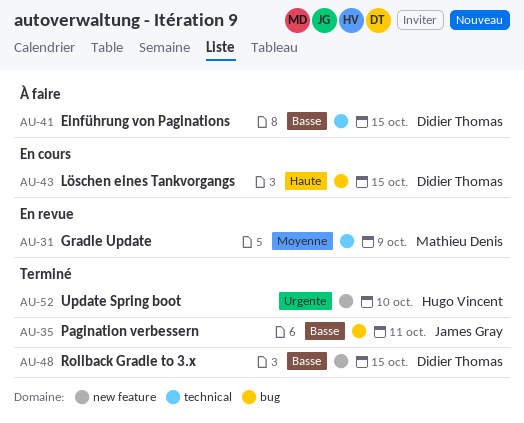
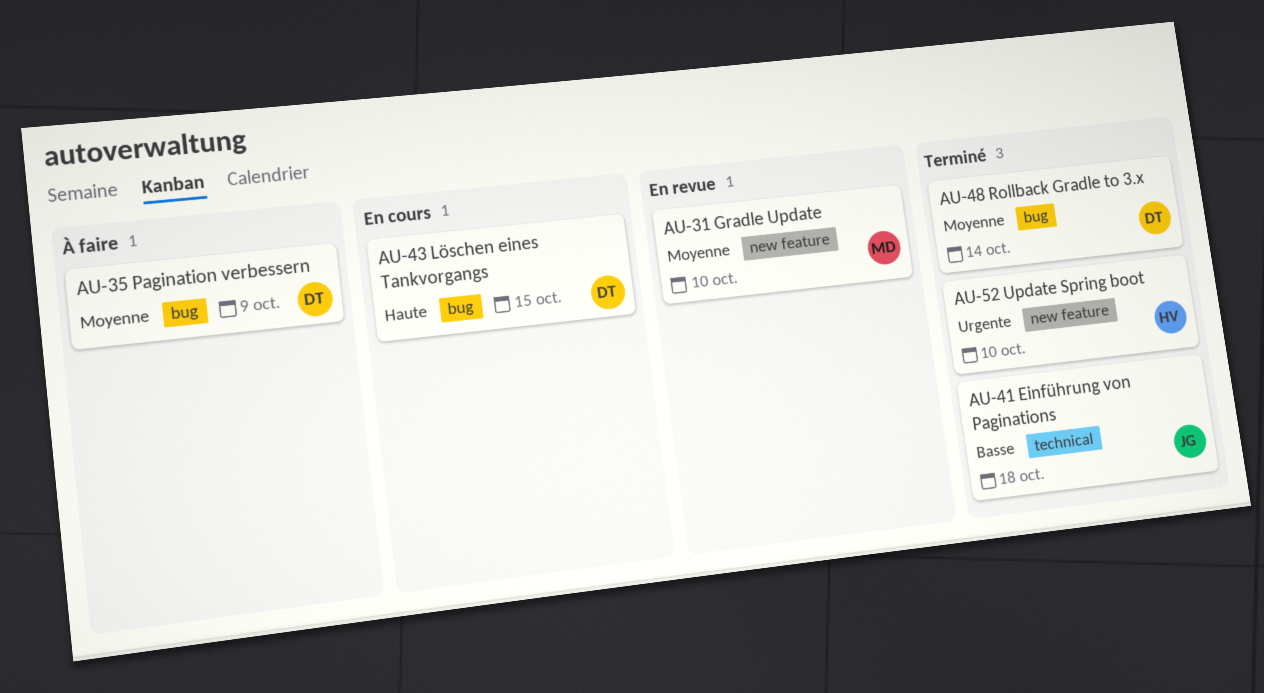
AU-31, label: technical -> new feature
AU-31, due: Oct 9 -> Oct 10
AU-35, status: Terminé -> À faire
AU-35, owner: James Gray -> Didier Thomas
AU-35, priority: Basse -> Moyenne
AU-35, due: Oct 11 -> Oct 9
AU-41, status: À faire -> Terminé
AU-41, owner: Didier Thomas -> James Gray
AU-41, due: Oct 15 -> Oct 18
AU-48, priority: Basse -> Moyenne
AU-48, label: new feature -> bug
AU-48, due: Oct 15 -> Oct 14

